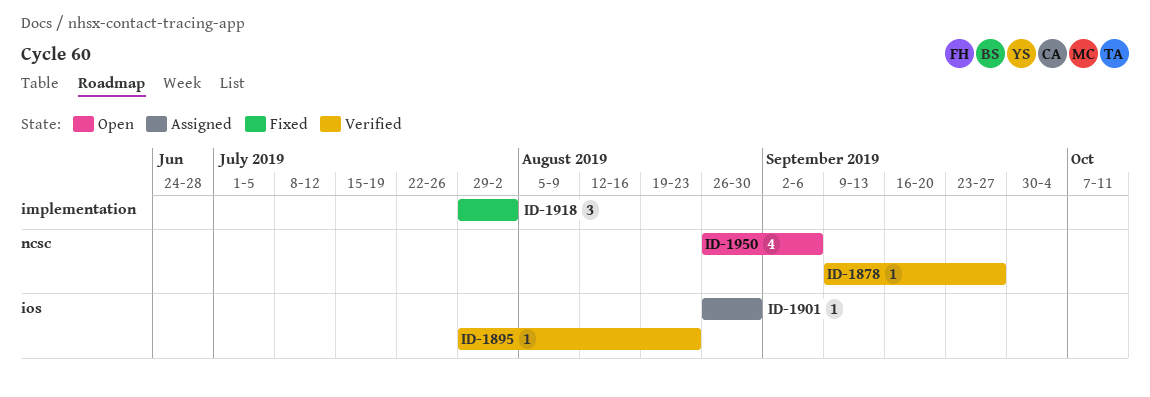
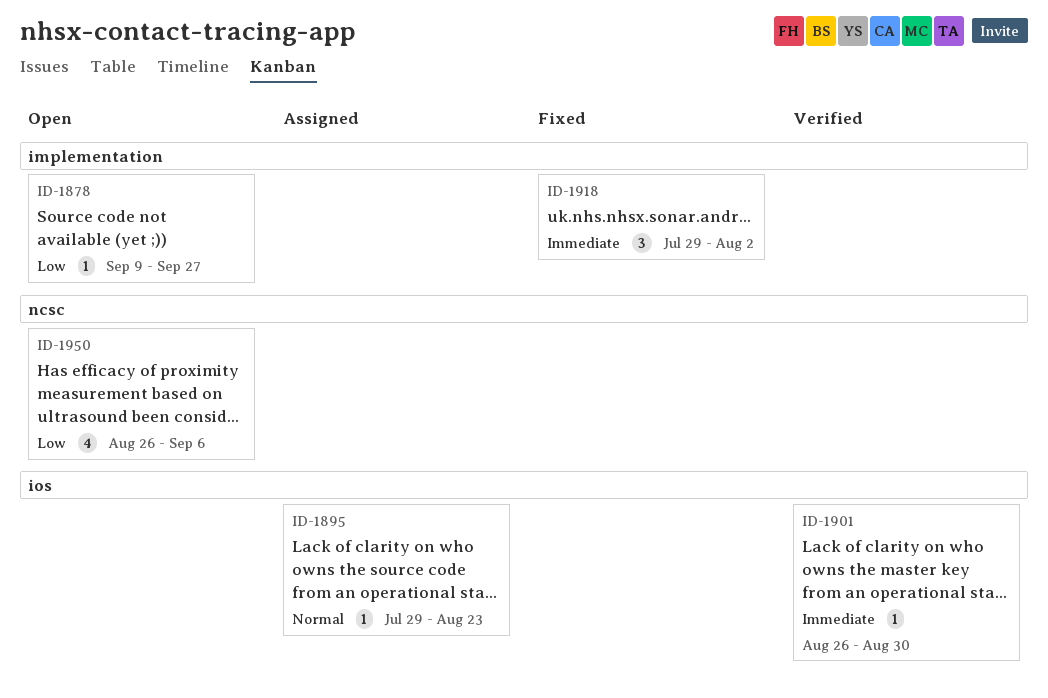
ID-1878, status: Verified -> Open
ID-1878, label: ncsc -> implementation
ID-1895, status: Verified -> Assigned
ID-1901, status: Assigned -> Verified

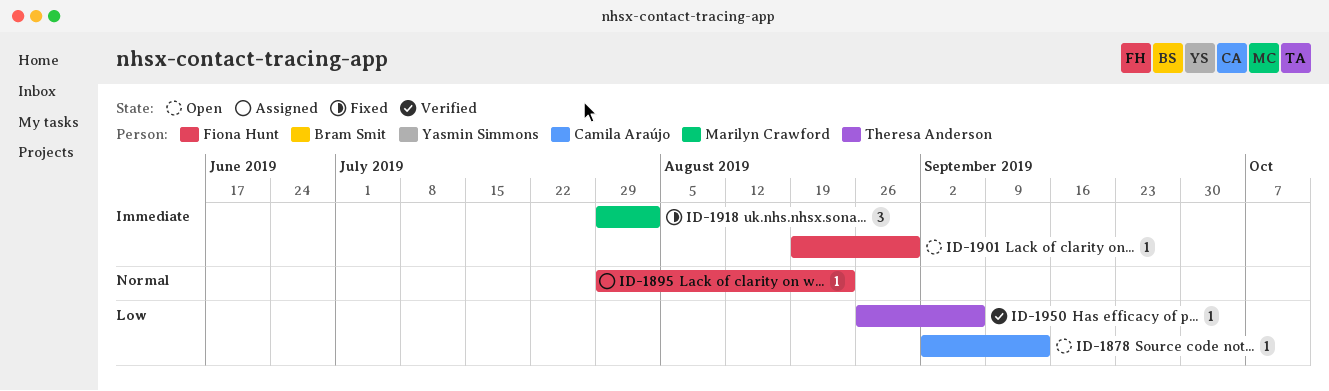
ID-1878, start: Sep 9 -> Sep 2
ID-1878, due: Sep 27 -> Sep 13
ID-1901, status: Verified -> Open
ID-1901, start: Aug 26 -> Aug 19
ID-1950, status: Open -> Verified
ID-1950, estimate: 4 -> 1

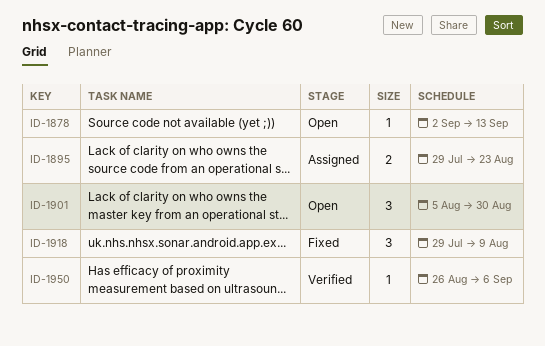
ID-1895, estimate: 1 -> 2
ID-1901, estimate: 1 -> 3
ID-1901, start: Aug 19 -> Aug 5
ID-1918, due: Aug 2 -> Aug 9

